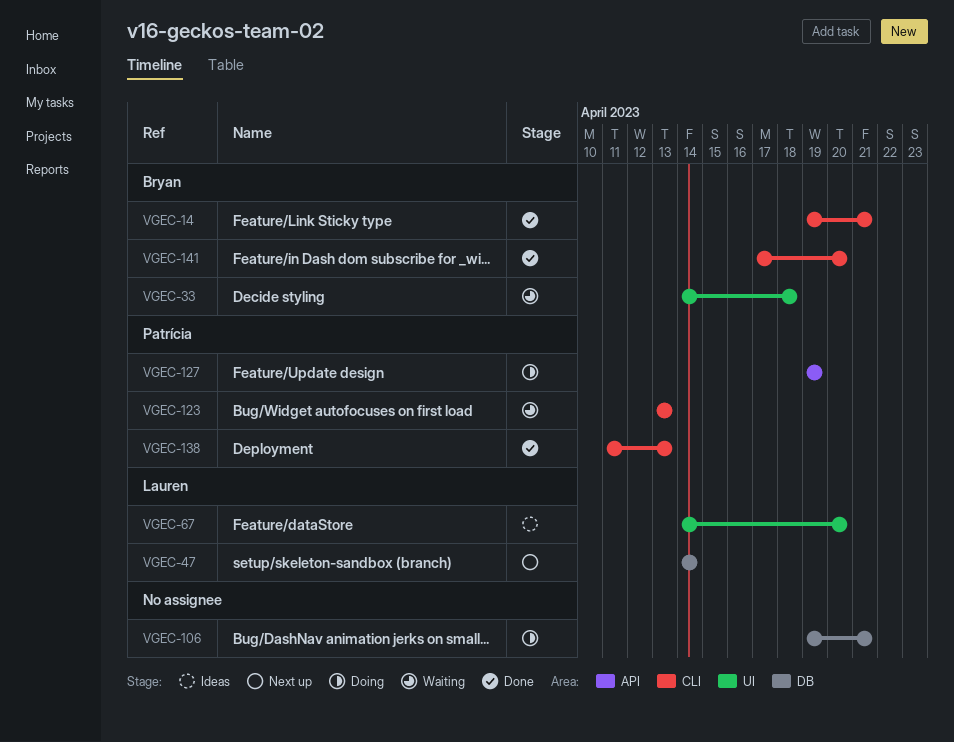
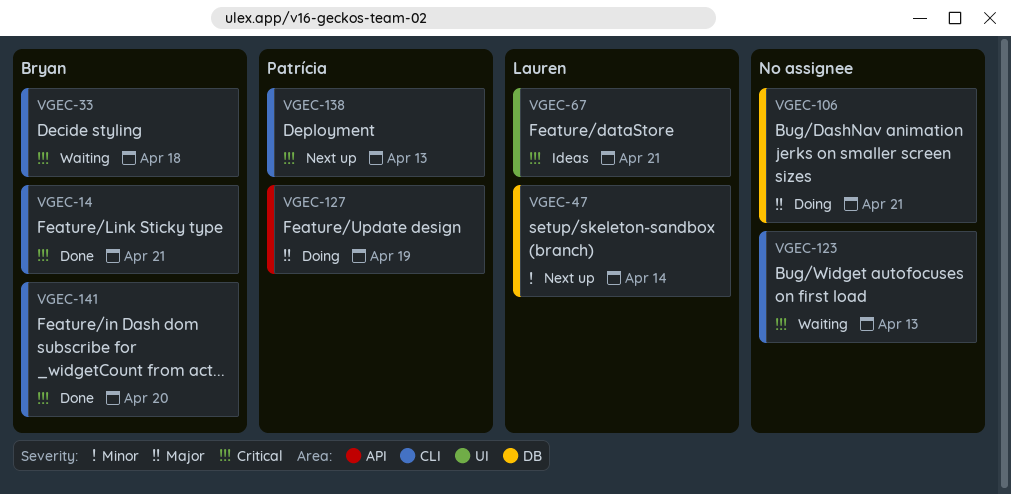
VGEC-33, label: UI -> CLI
VGEC-67, due: Apr 20 -> Apr 21
VGEC-123, owner: Patrícia -> none
VGEC-138, status: Done -> Next up

